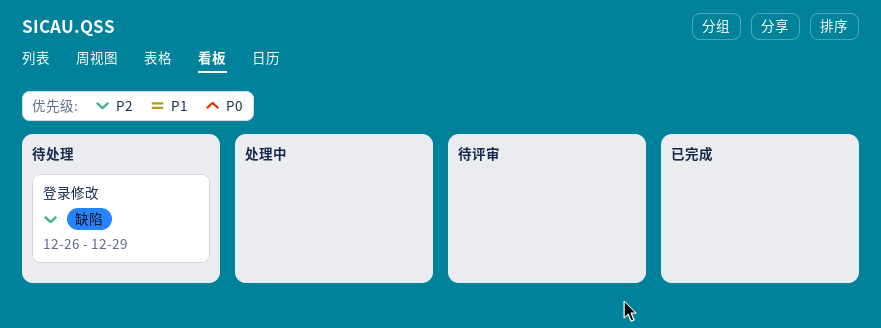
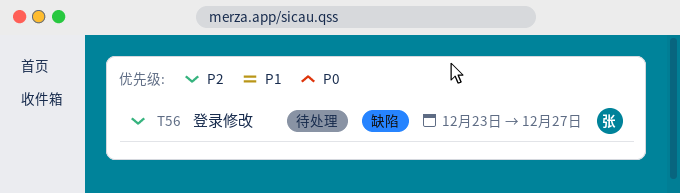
登录修改, start: Dec 26 -> Dec 23
登录修改, due: Dec 29 -> Dec 27

